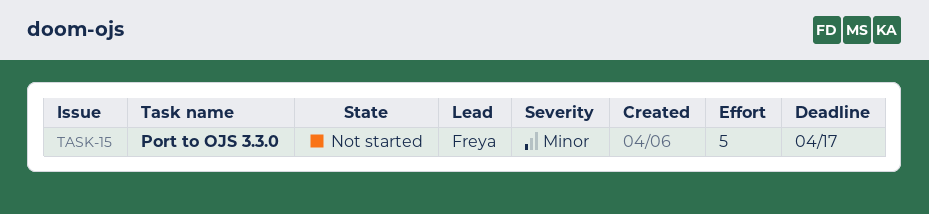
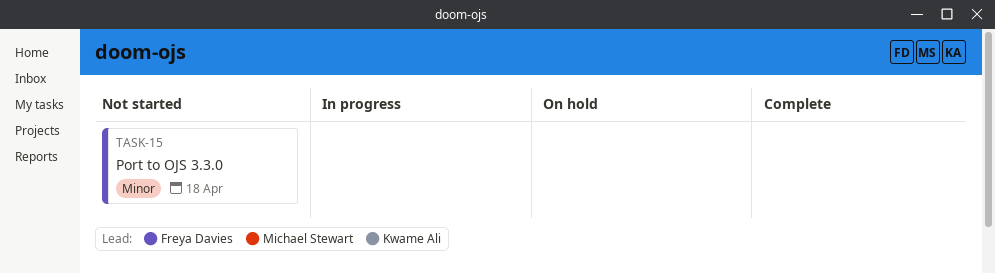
TASK-15, due: Apr 17 -> Apr 18

